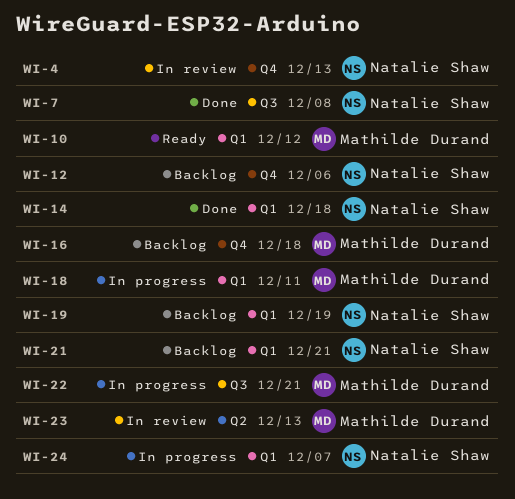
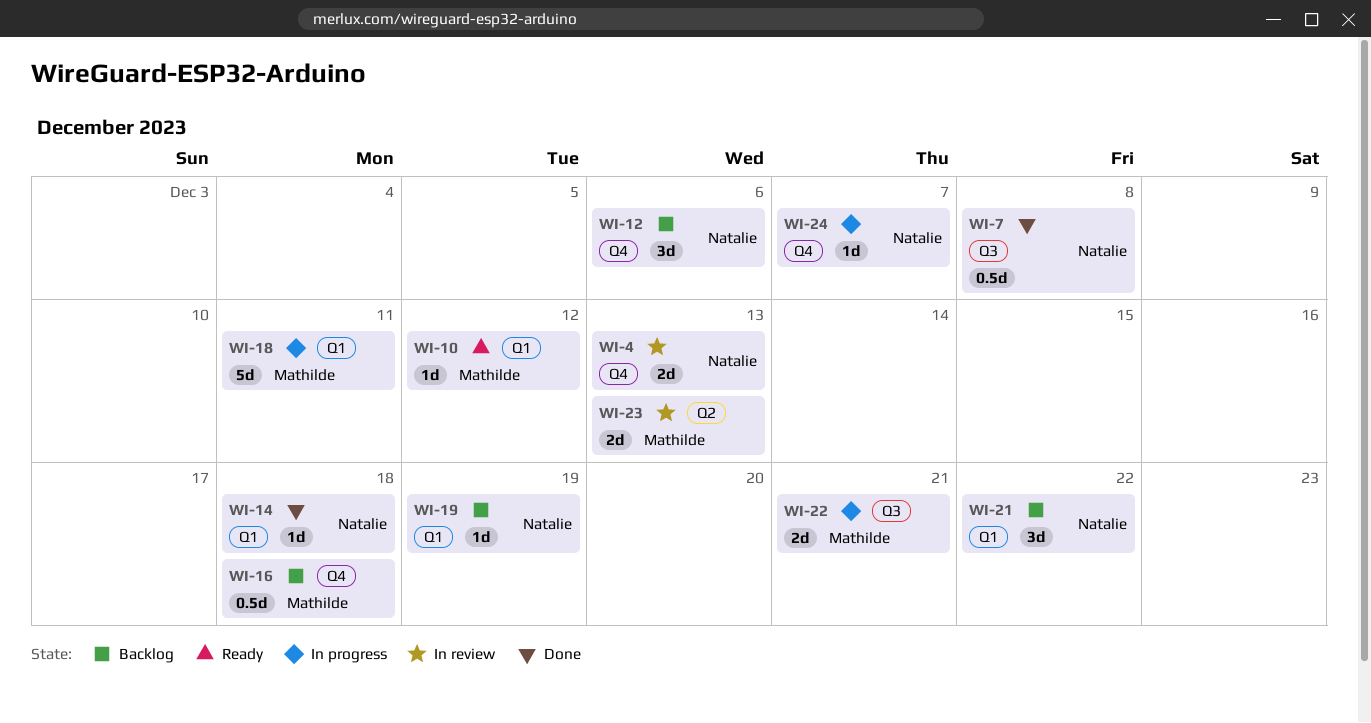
WI-21, due: Dec 21 -> Dec 22
WI-24, label: Q1 -> Q4

